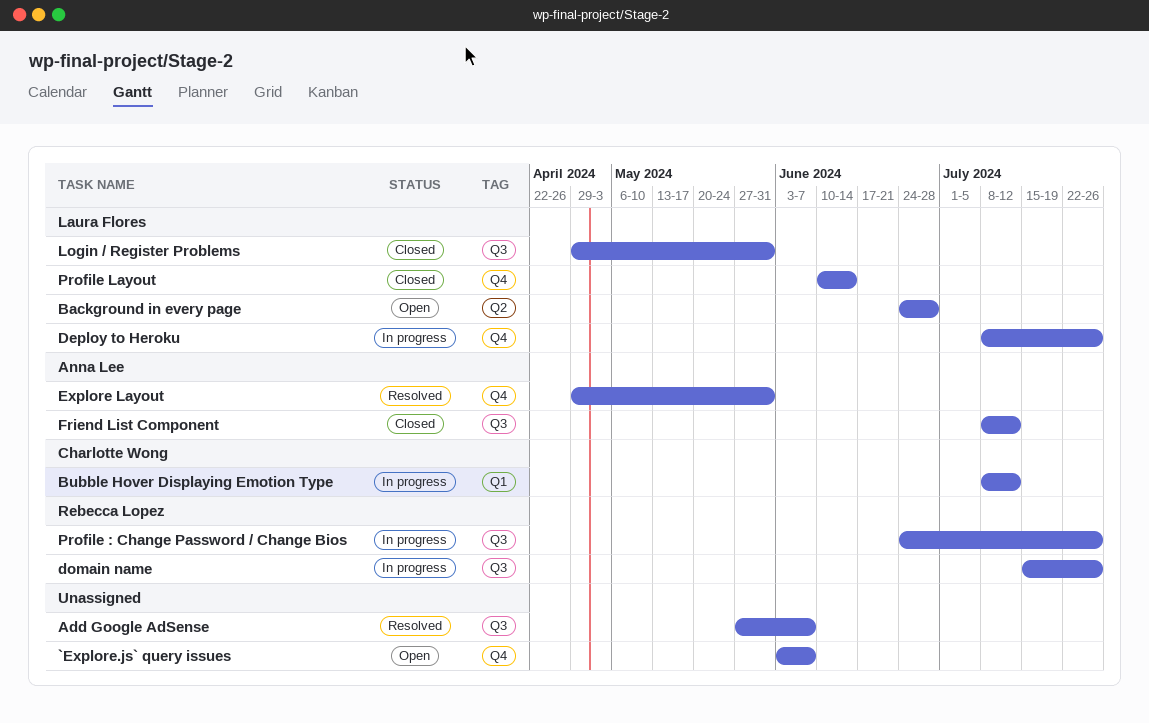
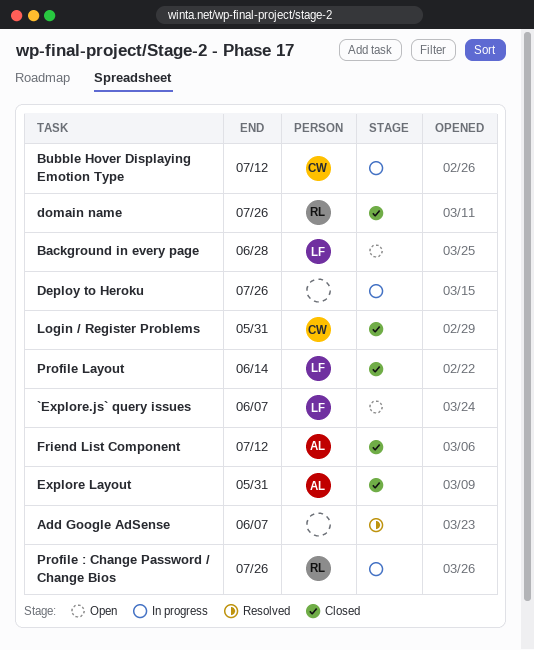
`Explore.js` query issues, owner: none -> Laura Flores
Deploy to Heroku, owner: Laura Flores -> none
domain name, status: In progress -> Closed
Explore Layout, status: Resolved -> Closed
Login / Register Problems, owner: Laura Flores -> Charlotte Wong

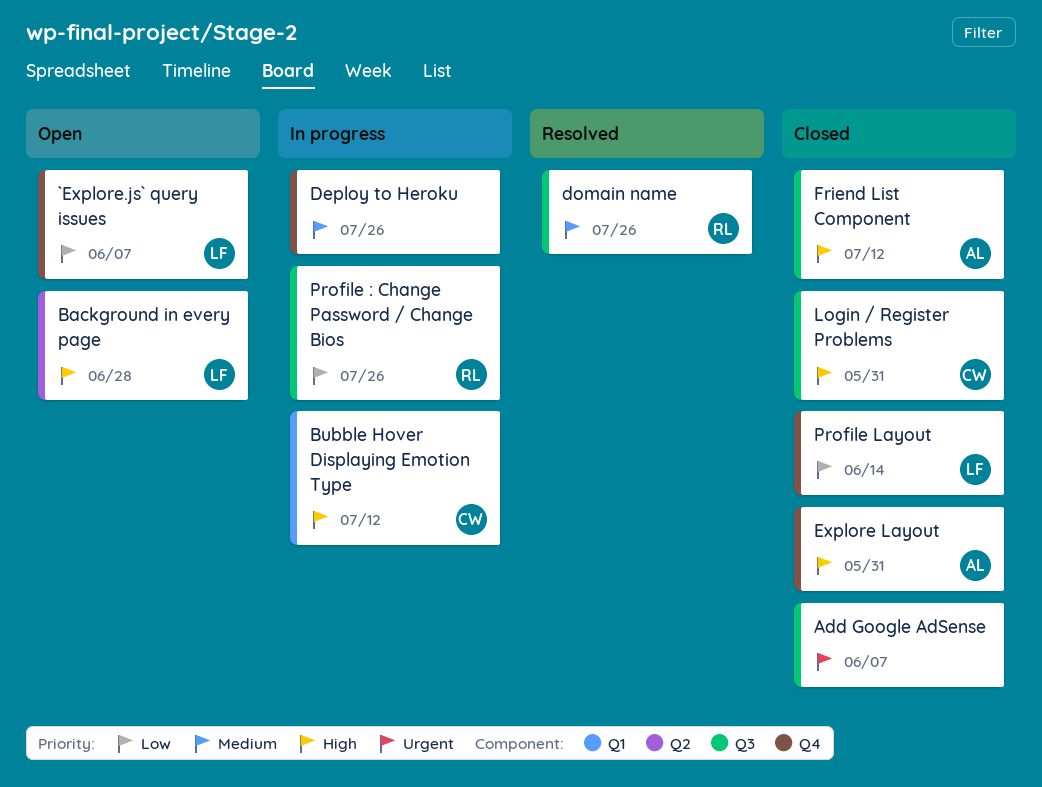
Add Google AdSense, status: Resolved -> Closed
domain name, status: Closed -> Resolved

